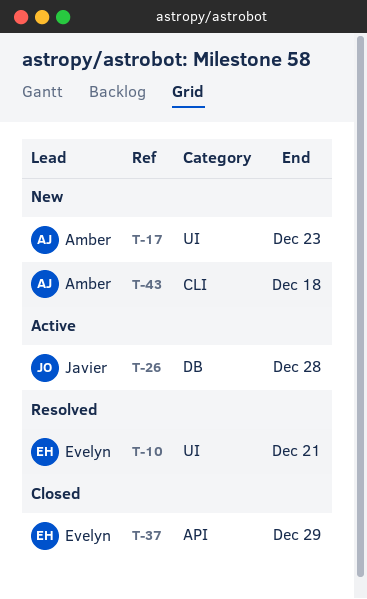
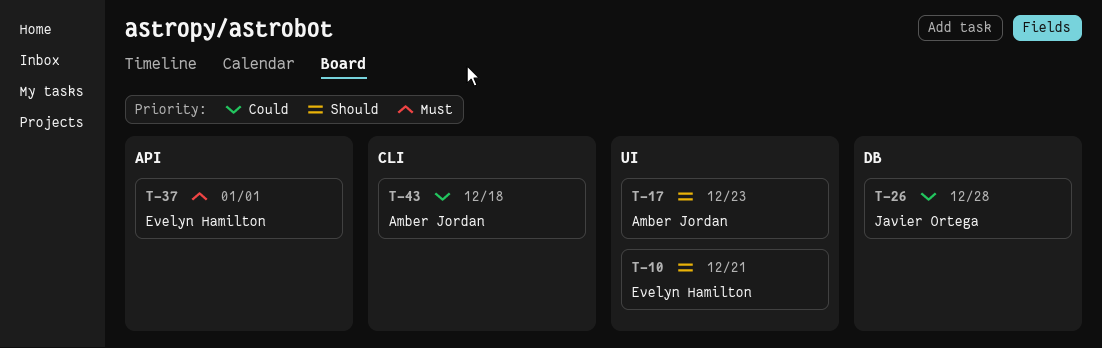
T-37, due: Dec 29 -> Jan 1

